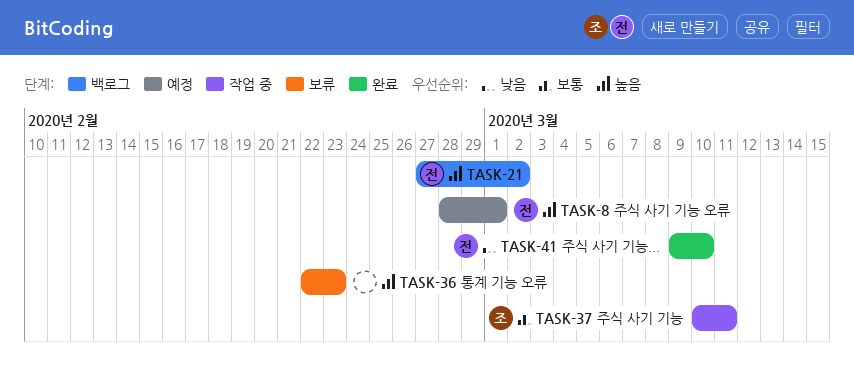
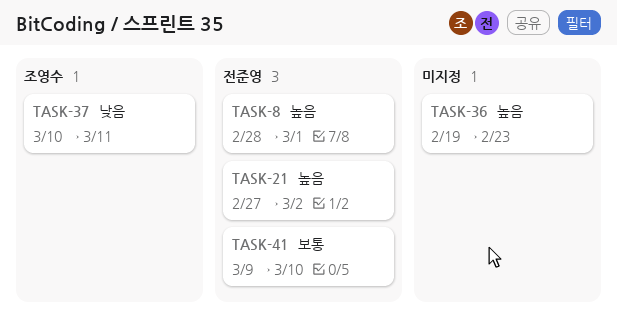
TASK-36, start: Feb 22 -> Feb 19
TASK-37, priority: 보통 -> 낮음
TASK-41, priority: 낮음 -> 보통

